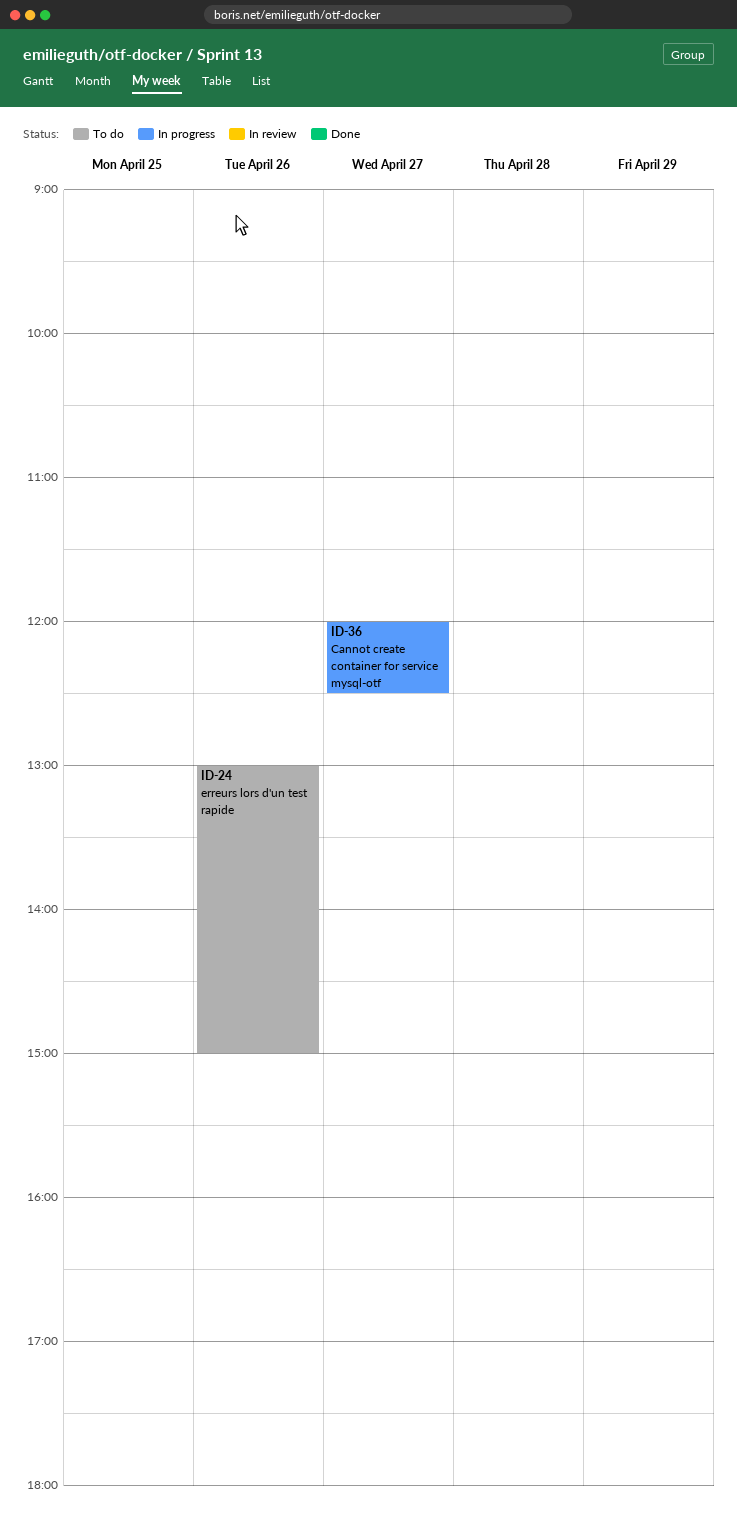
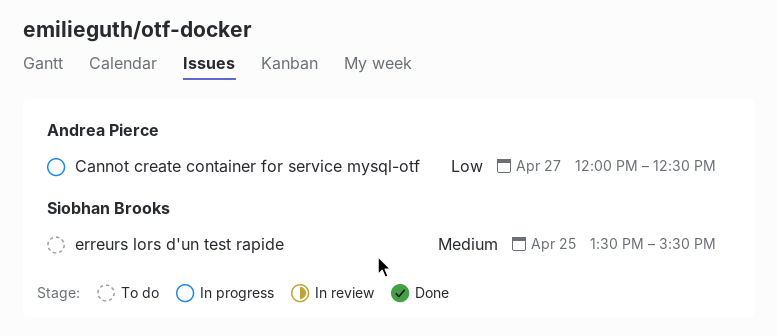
erreurs lors d'un test rapide, day: Apr 26 -> Apr 25
erreurs lors d'un test rapide, begins: 13:00 -> 13:30
erreurs lors d'un test rapide, ends: 15:00 -> 15:30

